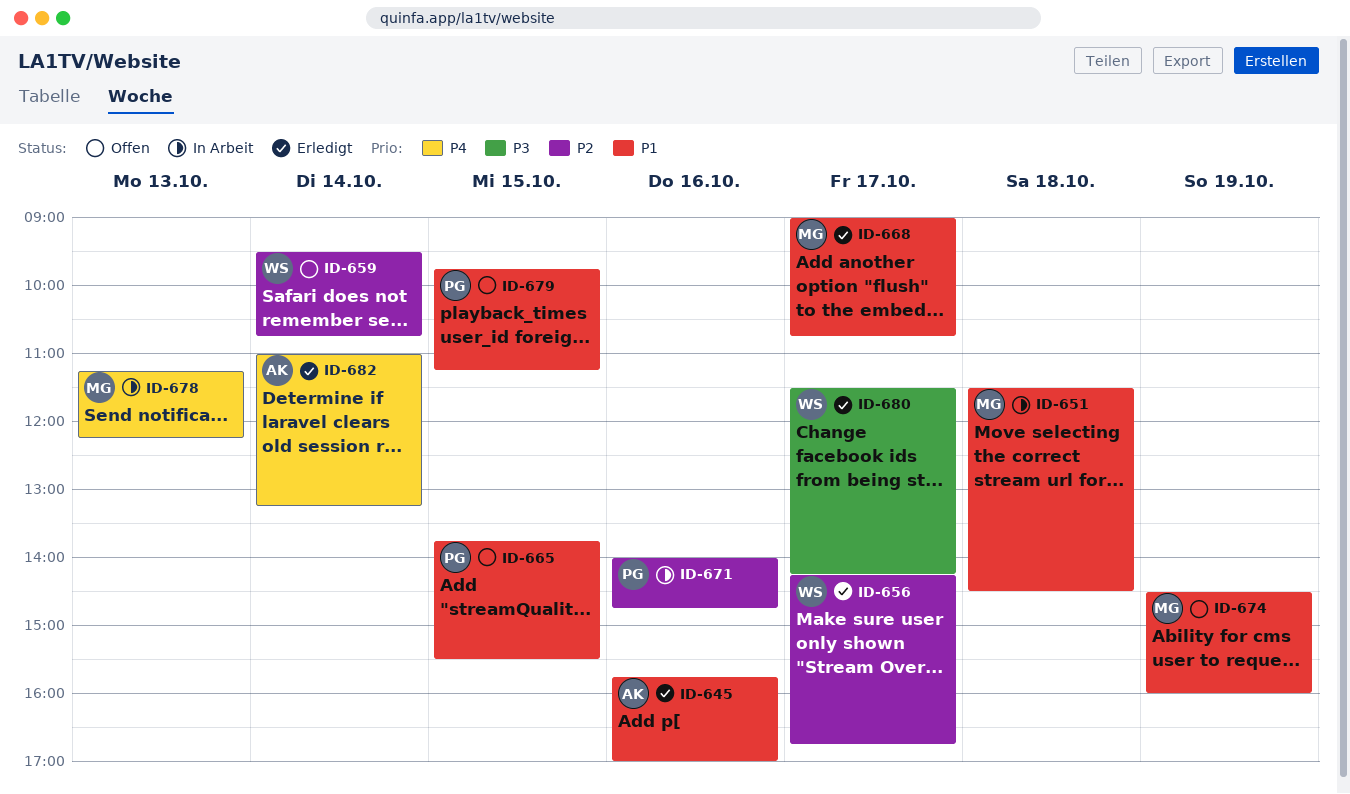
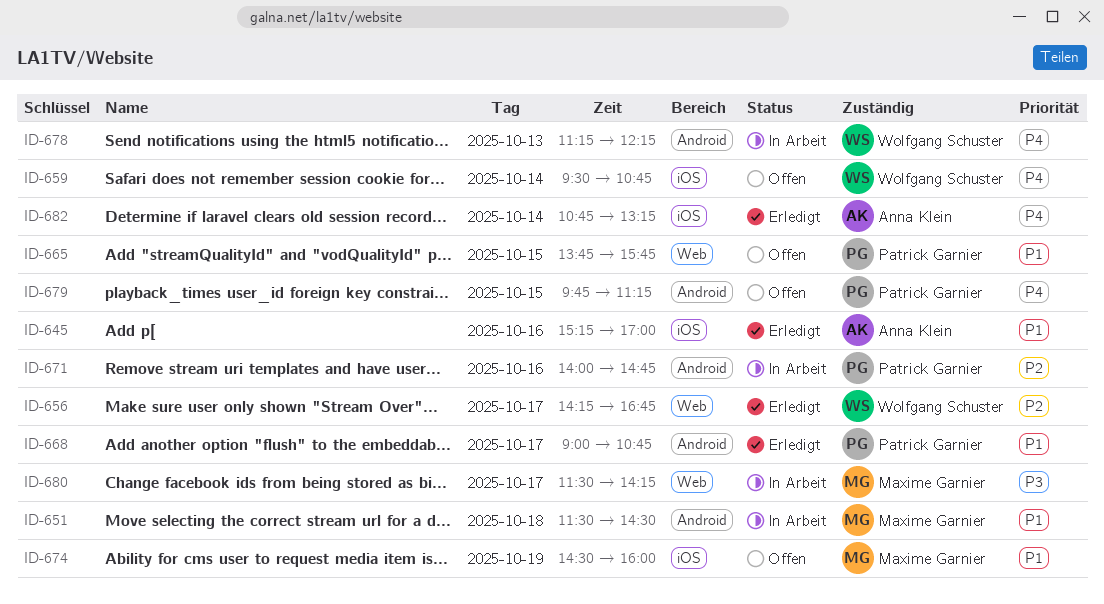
ID-645, begins: 15:45 -> 15:15
ID-659, priority: P2 -> P4
ID-665, ends: 15:30 -> 15:45
ID-668, owner: Maxime Garnier -> Patrick Garnier
ID-678, owner: Maxime Garnier -> Wolfgang Schuster
ID-679, priority: P1 -> P4
ID-680, status: Erledigt -> In Arbeit
ID-680, owner: Wolfgang Schuster -> Maxime Garnier
ID-682, begins: 11:00 -> 10:45

